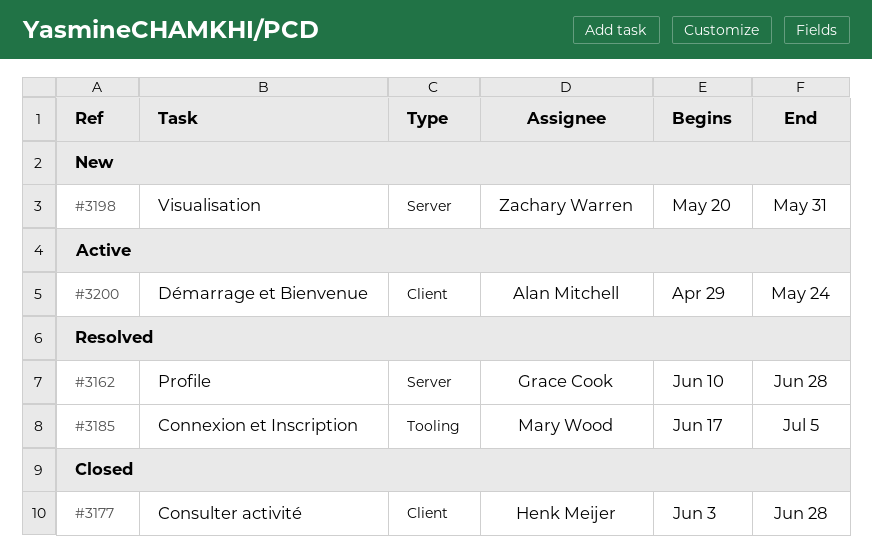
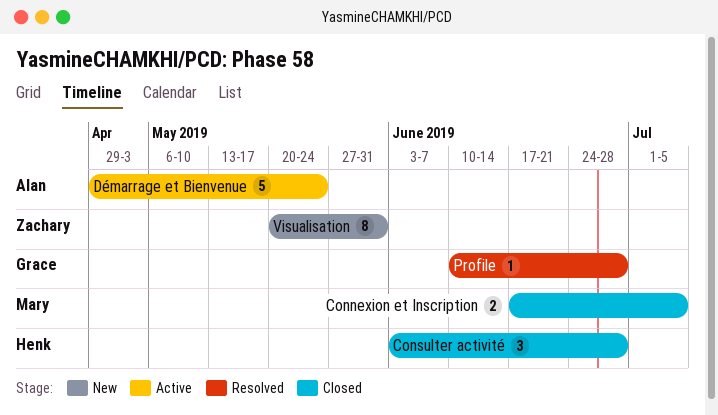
Connexion et Inscription, status: Resolved -> Closed

